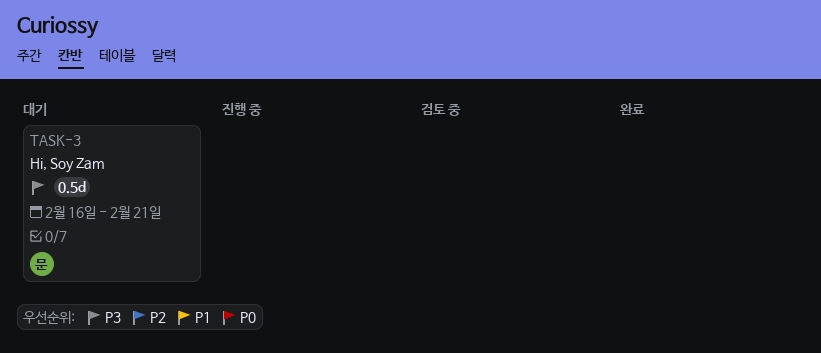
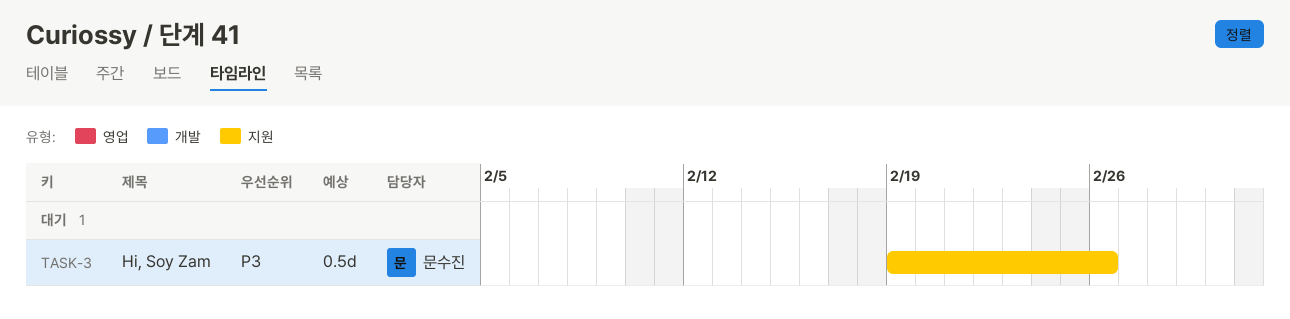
TASK-3, start: Feb 16 -> Feb 19
TASK-3, due: Feb 21 -> Feb 26

